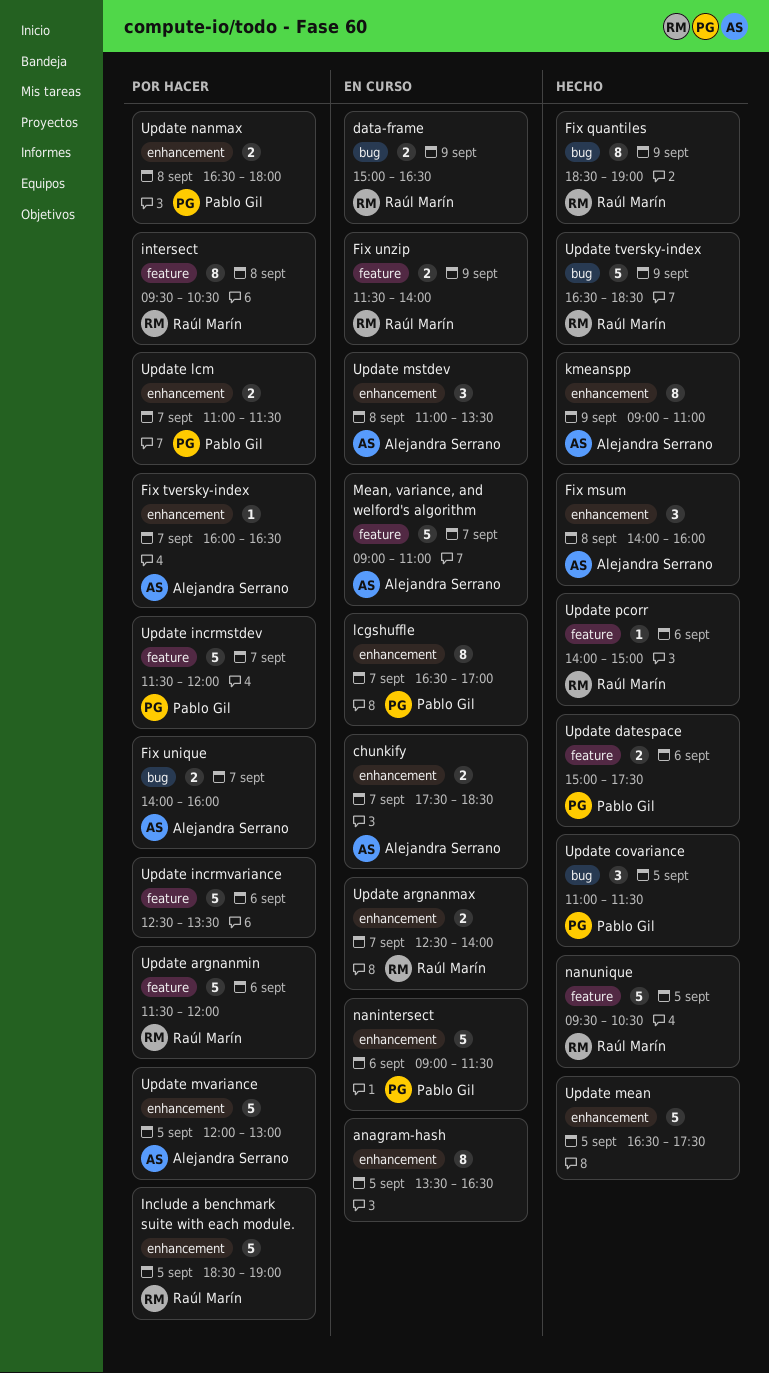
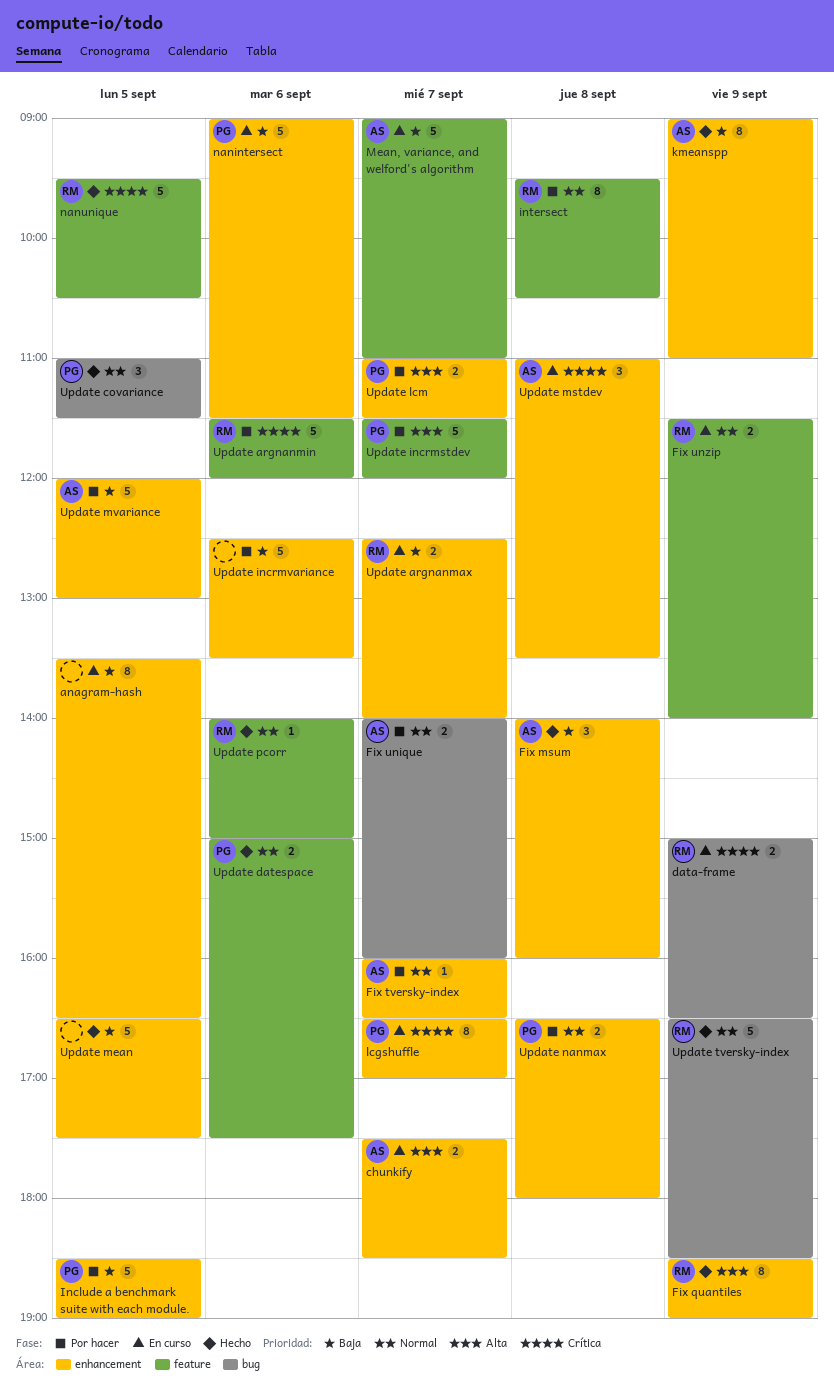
Fix quantiles, label: bug -> enhancement
Include a benchmark suite with each module., owner: Raúl Marín -> Pablo Gil
Update incrmvariance, label: feature -> enhancement

